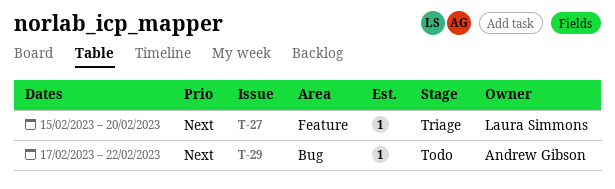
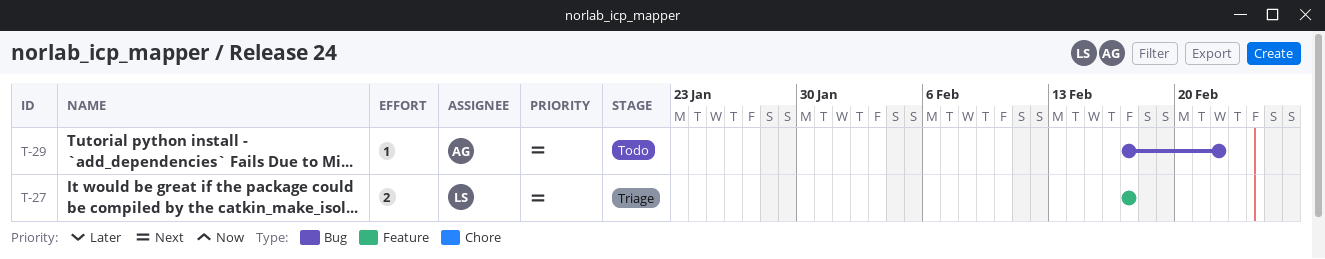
T-27, estimate: 1 -> 2
T-27, start: Feb 15 -> Feb 17
T-27, due: Feb 20 -> Feb 17

